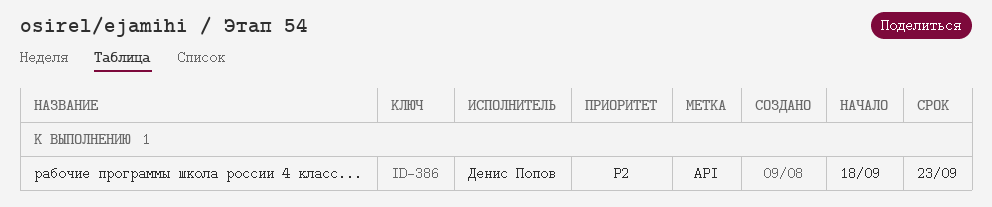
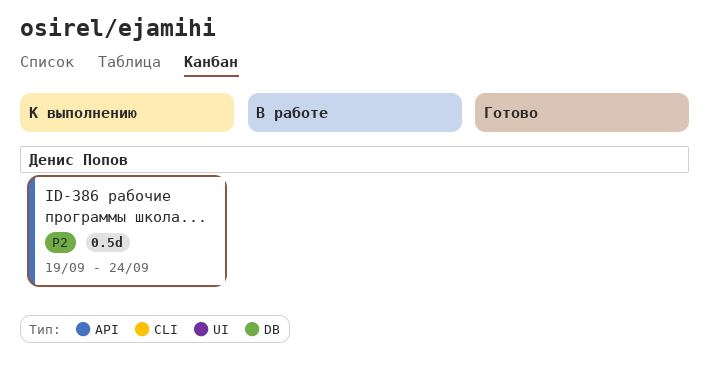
ID-386, start: Sep 18 -> Sep 19
ID-386, due: Sep 23 -> Sep 24

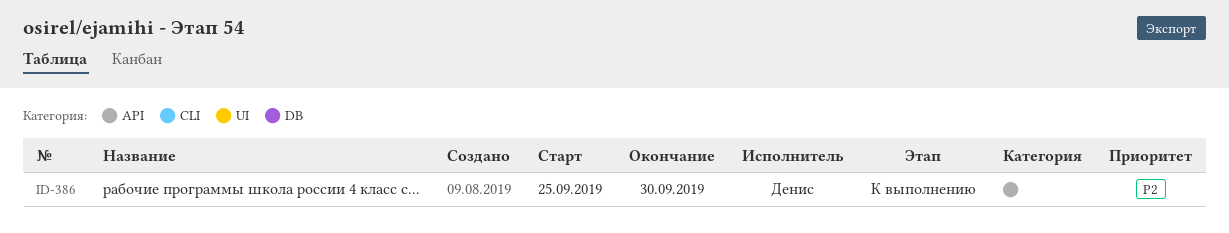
ID-386, start: Sep 19 -> Sep 25
ID-386, due: Sep 24 -> Sep 30

